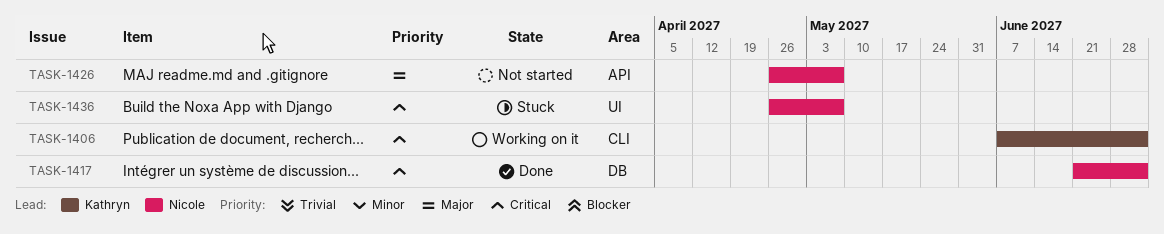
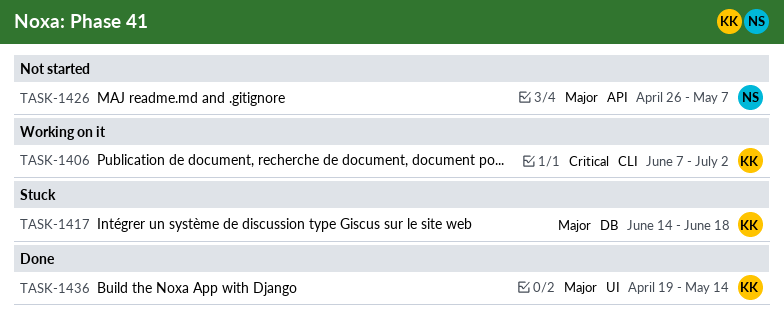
TASK-1417, status: Done -> Stuck
TASK-1417, owner: Nicole -> Kathryn
TASK-1417, priority: Critical -> Major
TASK-1417, start: Jun 21 -> Jun 14
TASK-1417, due: Jul 2 -> Jun 18
TASK-1436, status: Stuck -> Done
TASK-1436, owner: Nicole -> Kathryn
TASK-1436, priority: Critical -> Major
TASK-1436, start: Apr 26 -> Apr 19
TASK-1436, due: May 7 -> May 14

